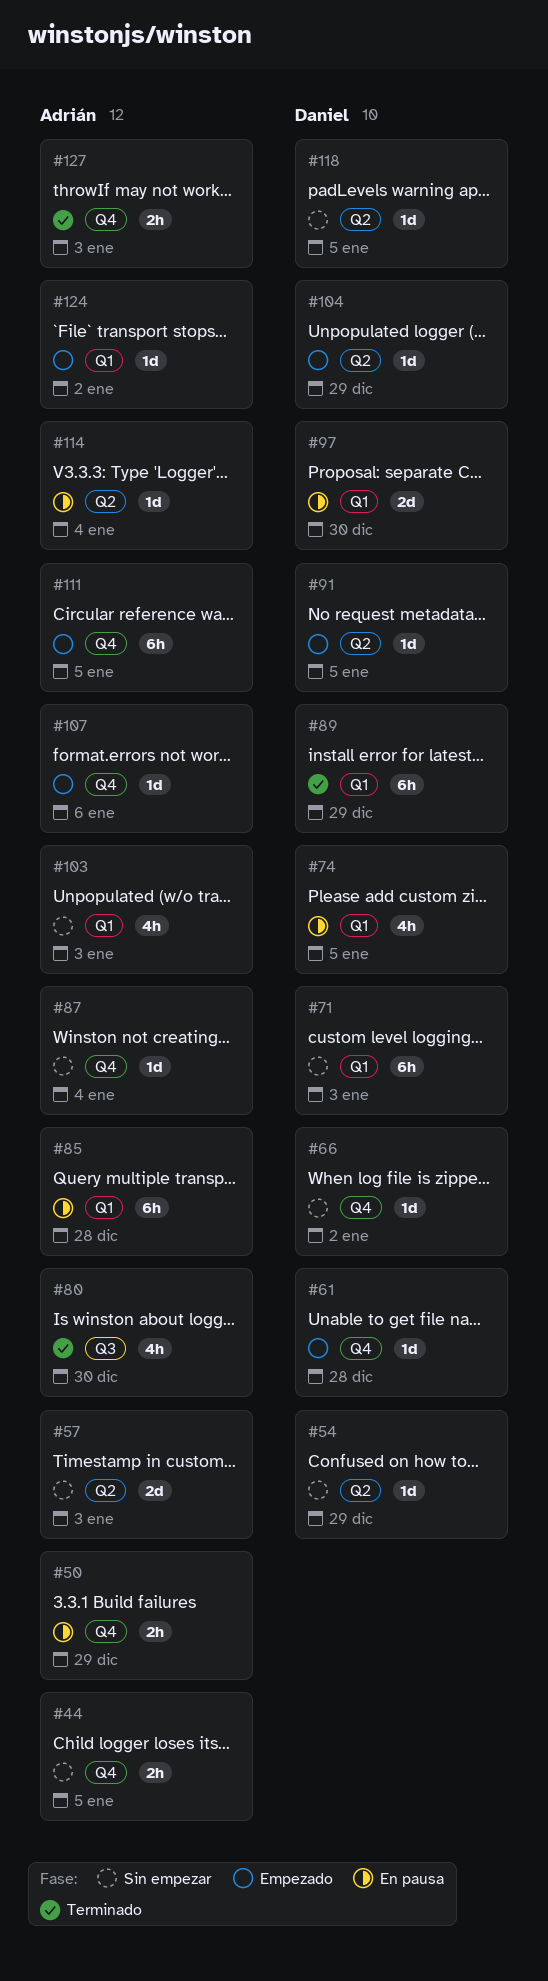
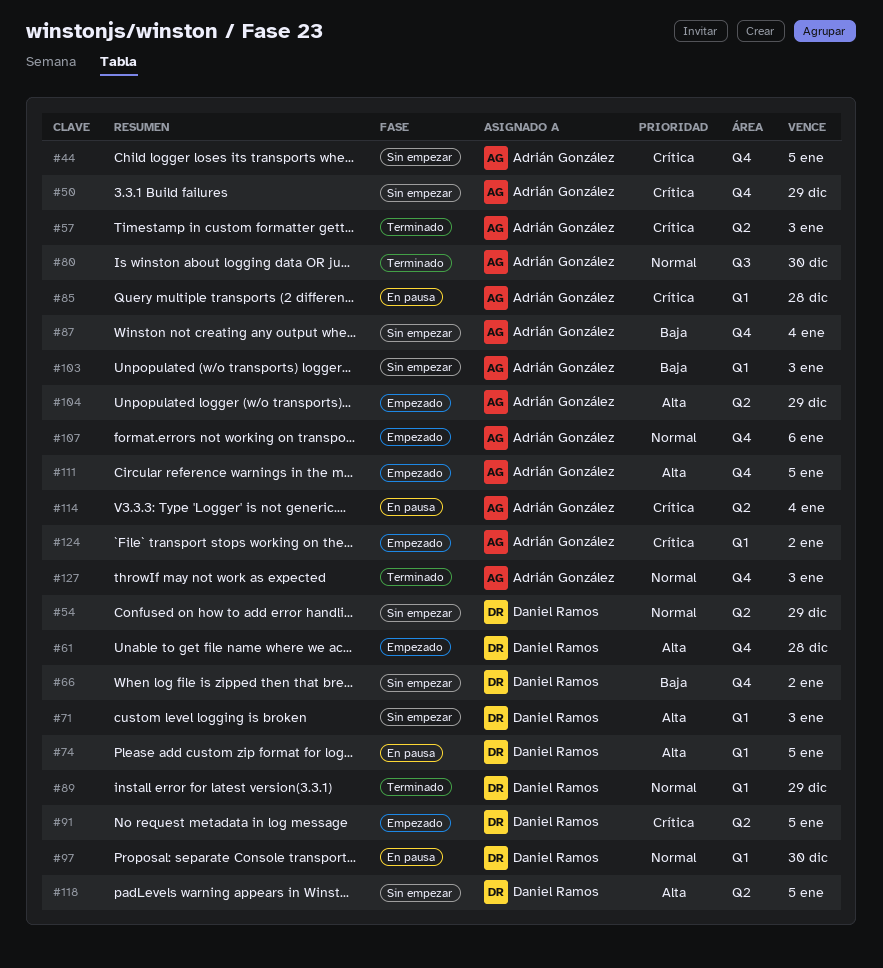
#50, status: En pausa -> Sin empezar
#57, status: Sin empezar -> Terminado
#104, owner: Daniel Ramos -> Adrián González

